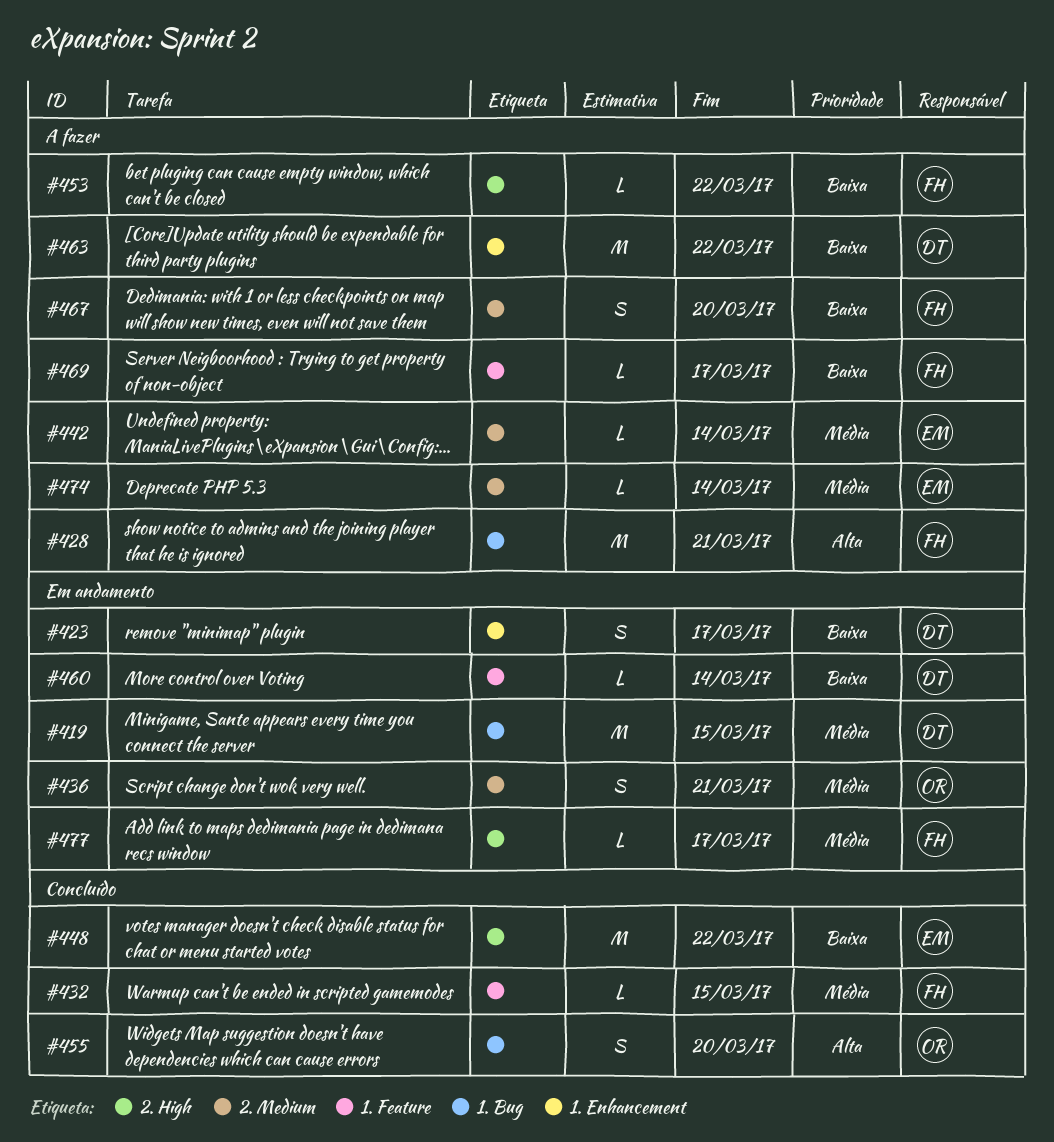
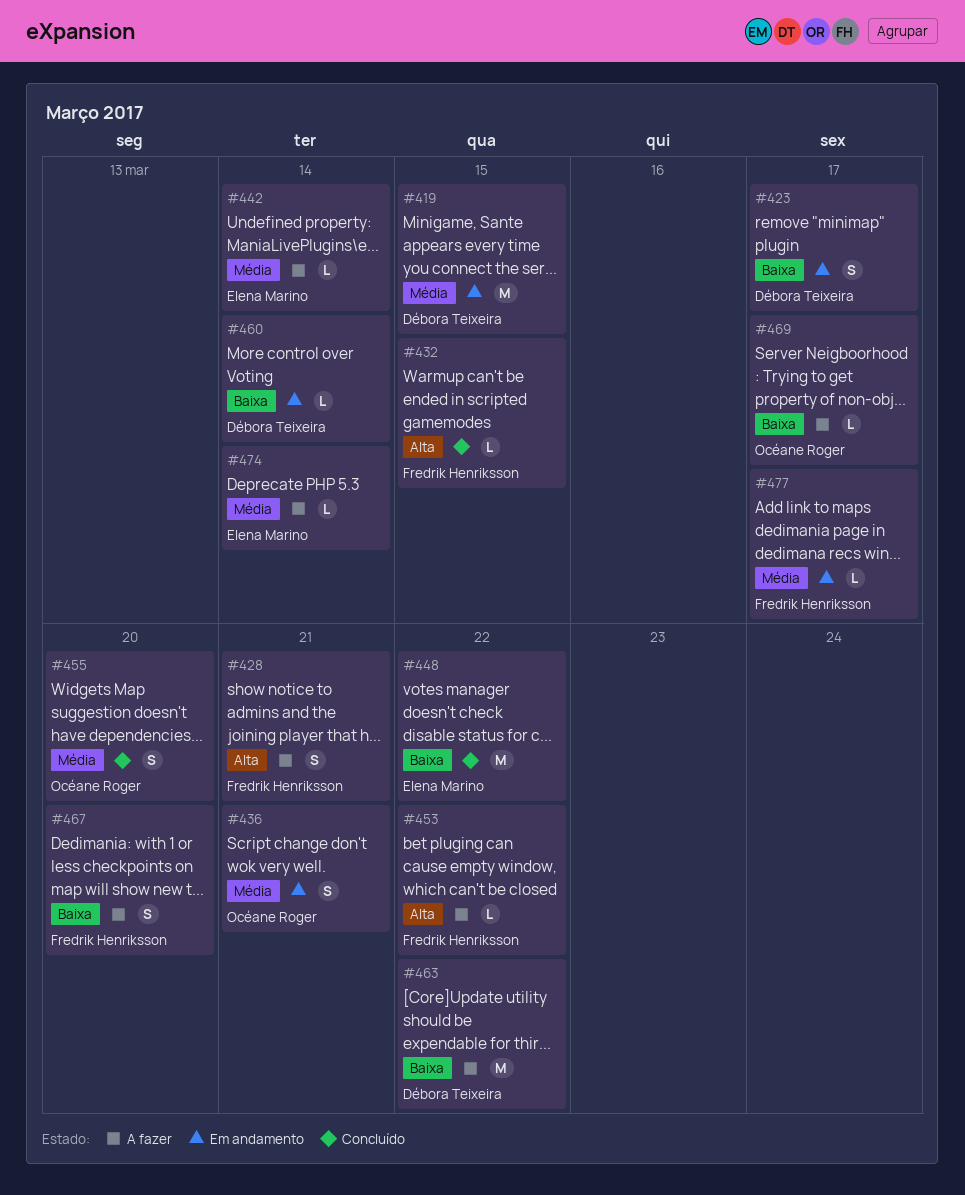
#428, estimate: M -> S
#432, priority: Média -> Alta
#453, priority: Baixa -> Alta
#455, priority: Alta -> Média
#469, owner: Fredrik Henriksson -> Océane Roger

